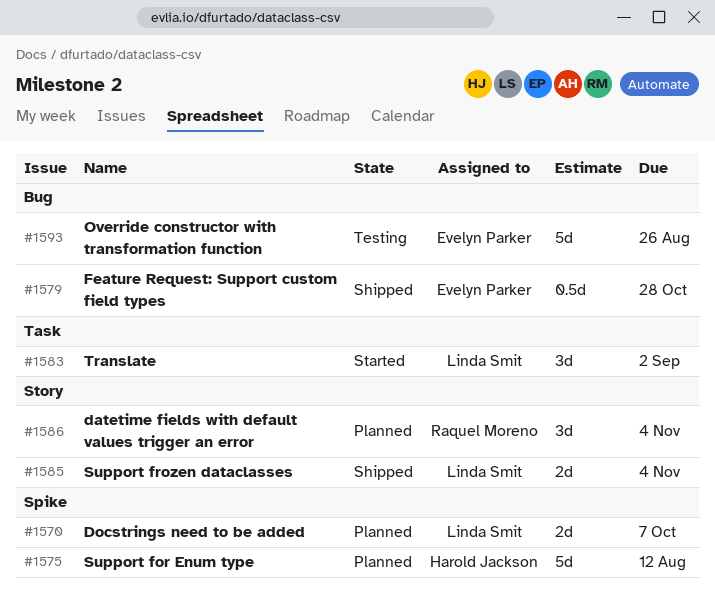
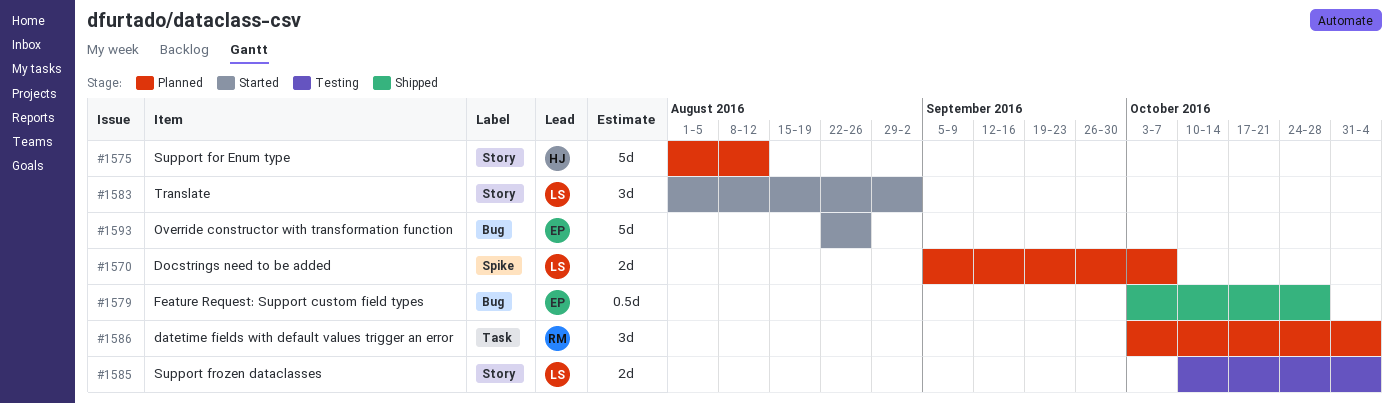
#1575, label: Spike -> Story
#1583, label: Task -> Story
#1585, status: Shipped -> Testing
#1586, label: Story -> Task
#1593, status: Testing -> Started

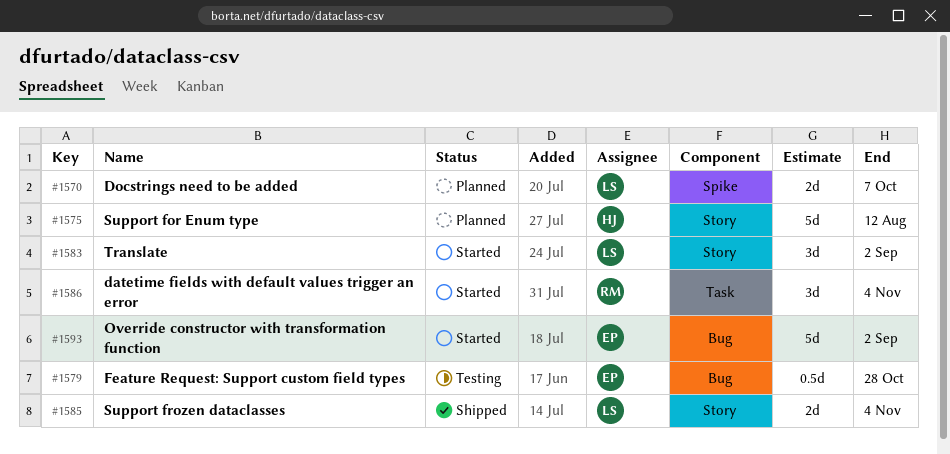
#1579, status: Shipped -> Testing
#1585, status: Testing -> Shipped
#1586, status: Planned -> Started
#1593, due: Aug 26 -> Sep 2

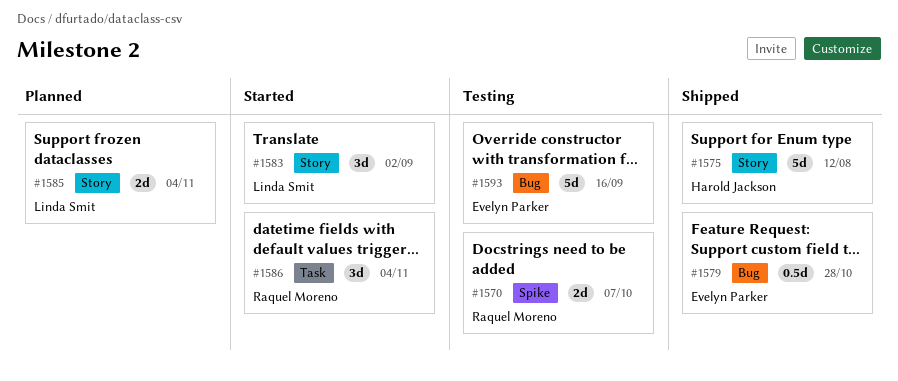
#1570, status: Planned -> Testing
#1570, owner: Linda Smit -> Raquel Moreno
#1575, status: Planned -> Shipped
#1579, status: Testing -> Shipped
#1585, status: Shipped -> Planned
#1593, status: Started -> Testing
#1593, due: Sep 2 -> Sep 16

